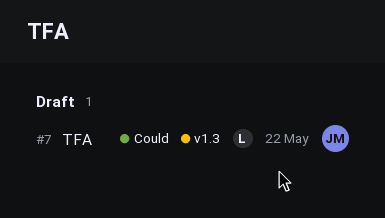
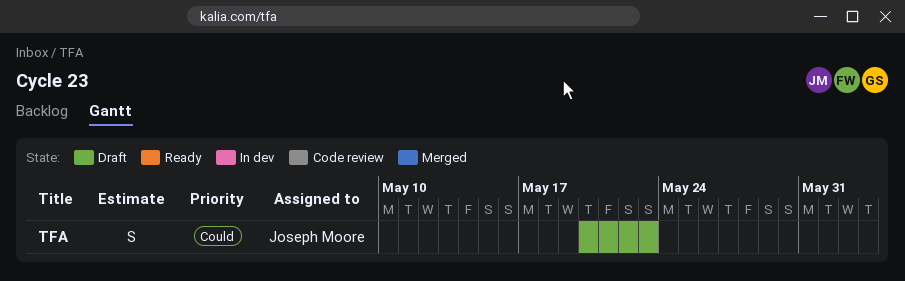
TFA, estimate: L -> S
TFA, due: May 22 -> May 23

